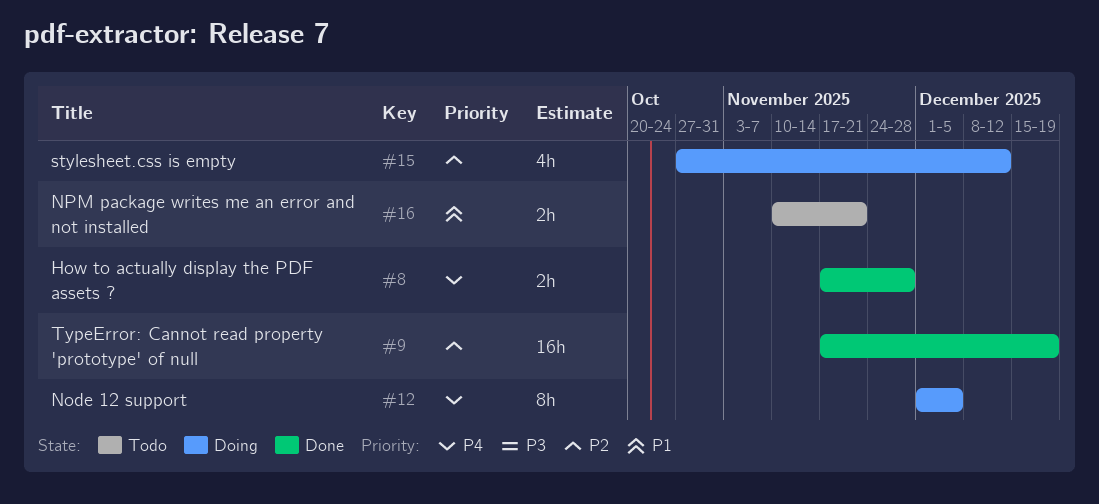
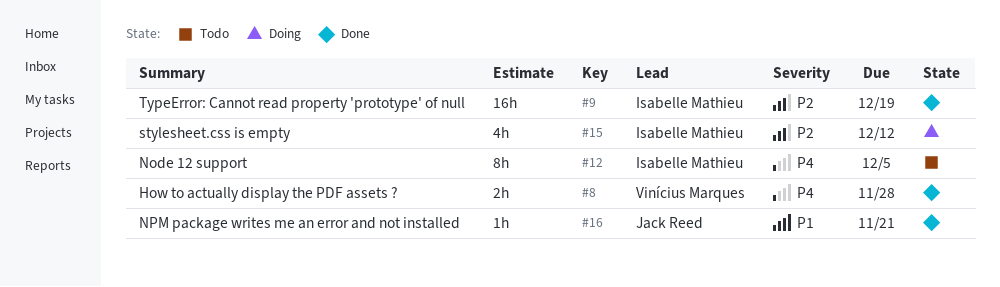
#12, status: Doing -> Todo
#16, status: Todo -> Done
#16, estimate: 2h -> 1h

